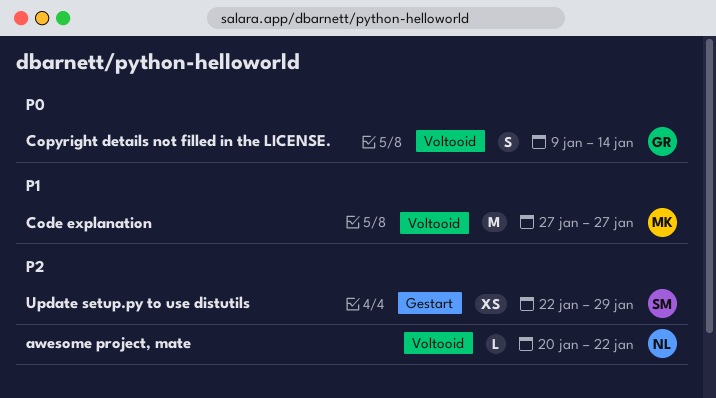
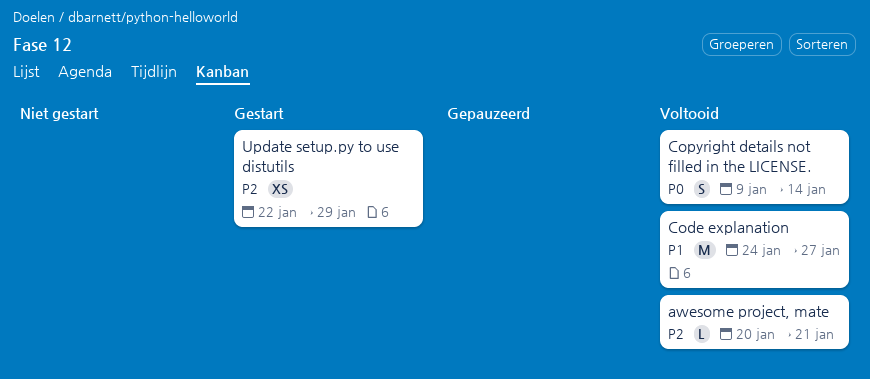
awesome project, mate, due: Jan 22 -> Jan 21
Code explanation, start: Jan 27 -> Jan 24

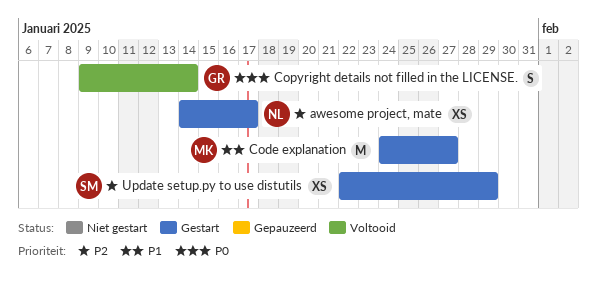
awesome project, mate, status: Voltooid -> Gestart
awesome project, mate, estimate: L -> XS
awesome project, mate, start: Jan 20 -> Jan 14
awesome project, mate, due: Jan 21 -> Jan 17
Code explanation, status: Voltooid -> Gestart

